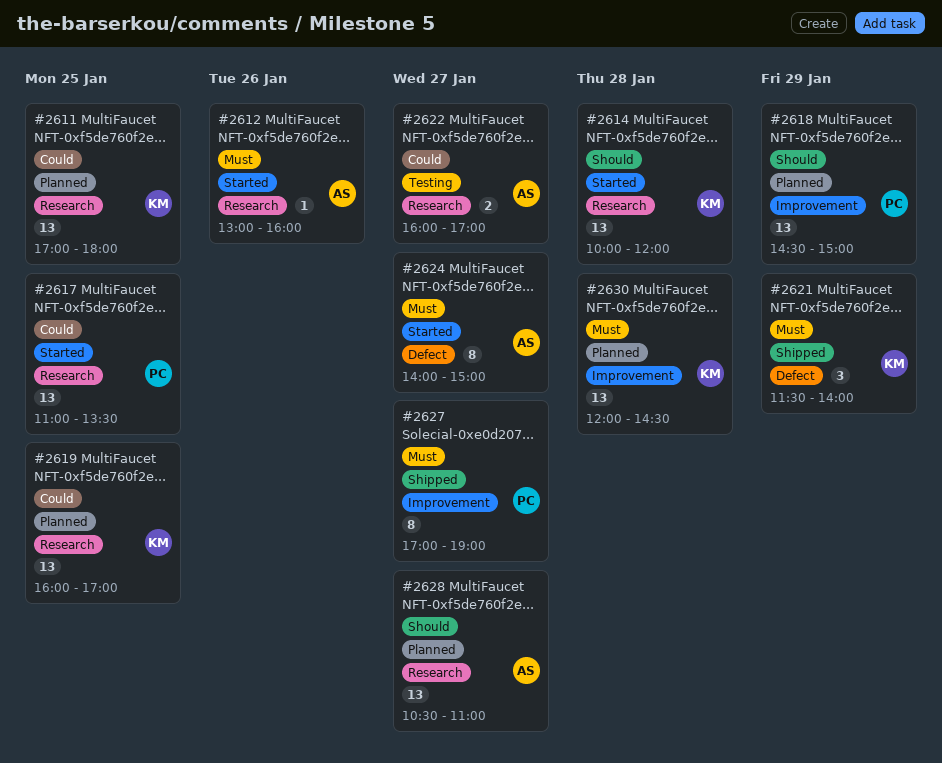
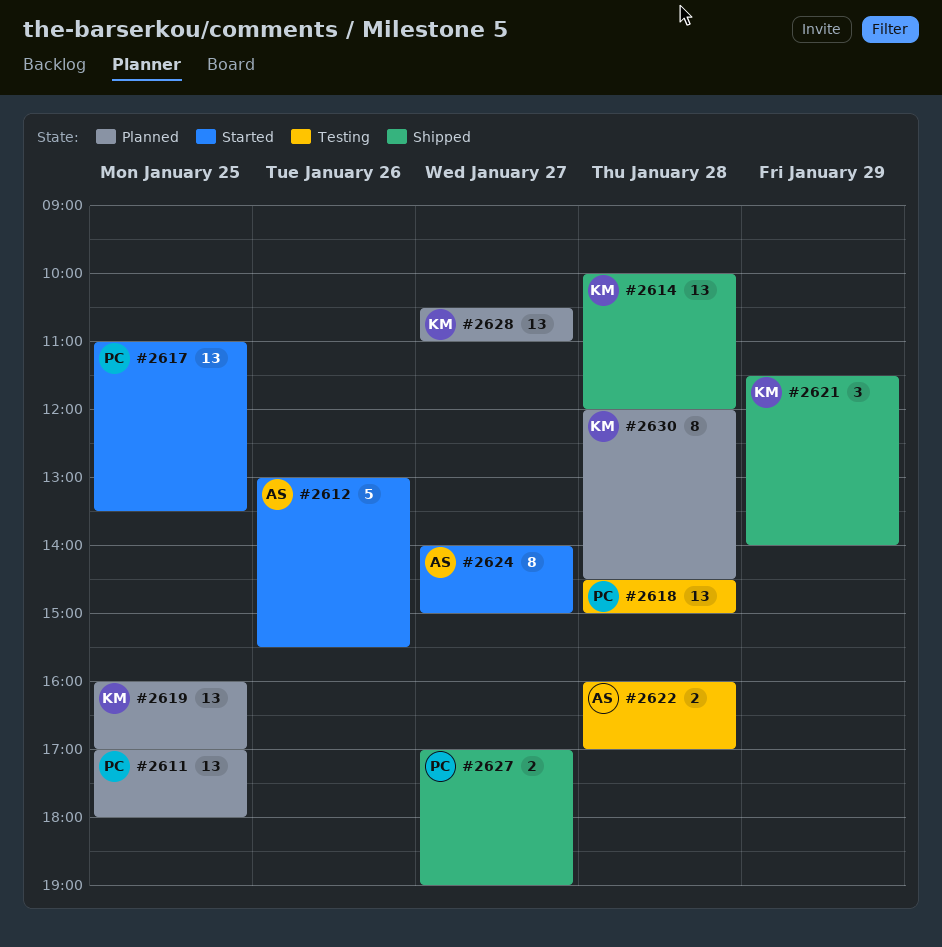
#2611, owner: KM -> PC
#2612, estimate: 1 -> 5
#2612, ends: 16:00 -> 15:30
#2614, status: Started -> Shipped
#2618, status: Planned -> Testing
#2618, day: Jan 29 -> Jan 28
#2622, day: Jan 27 -> Jan 28
#2627, estimate: 8 -> 2
#2628, owner: AS -> KM
#2630, estimate: 13 -> 8

